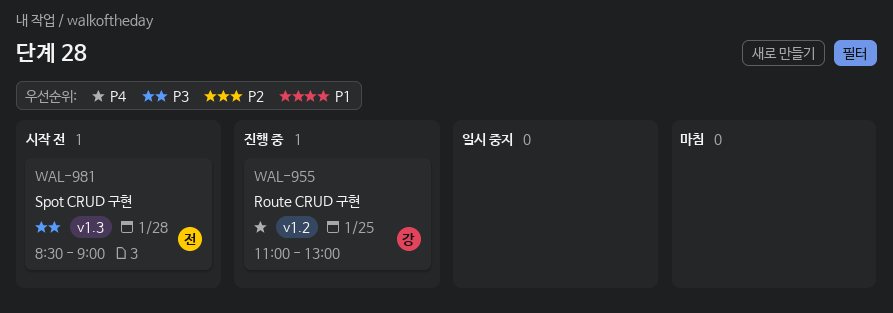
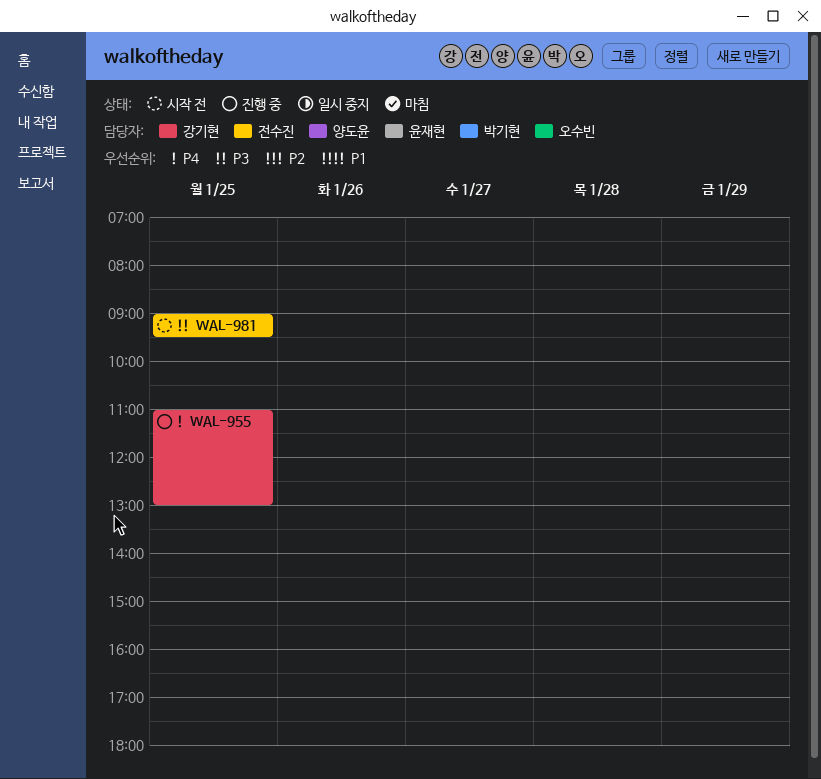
WAL-981, day: Jan 28 -> Jan 25
WAL-981, begins: 08:30 -> 09:00
WAL-981, ends: 09:00 -> 09:30

